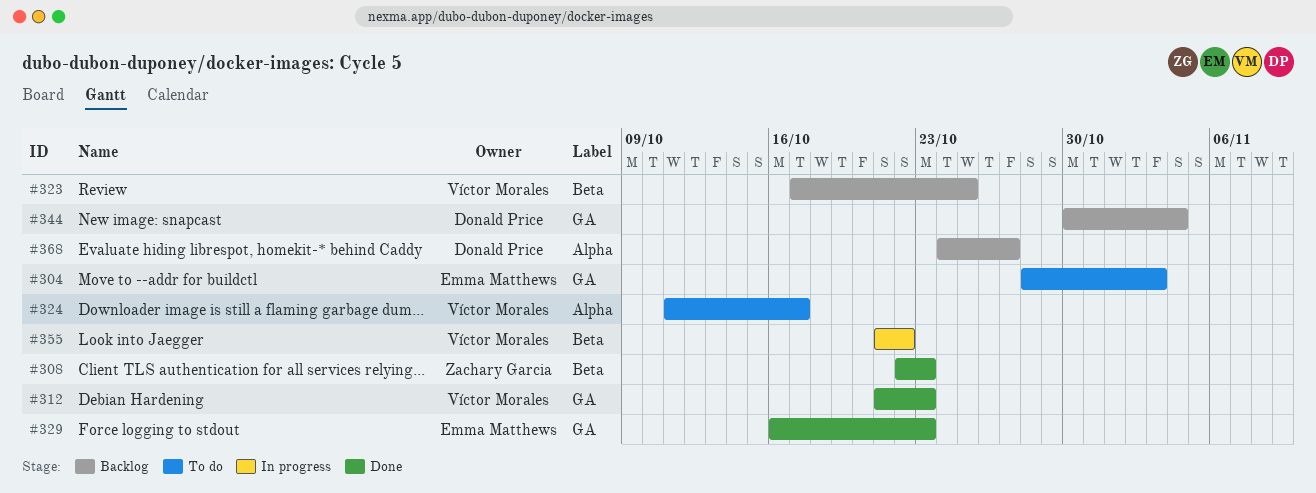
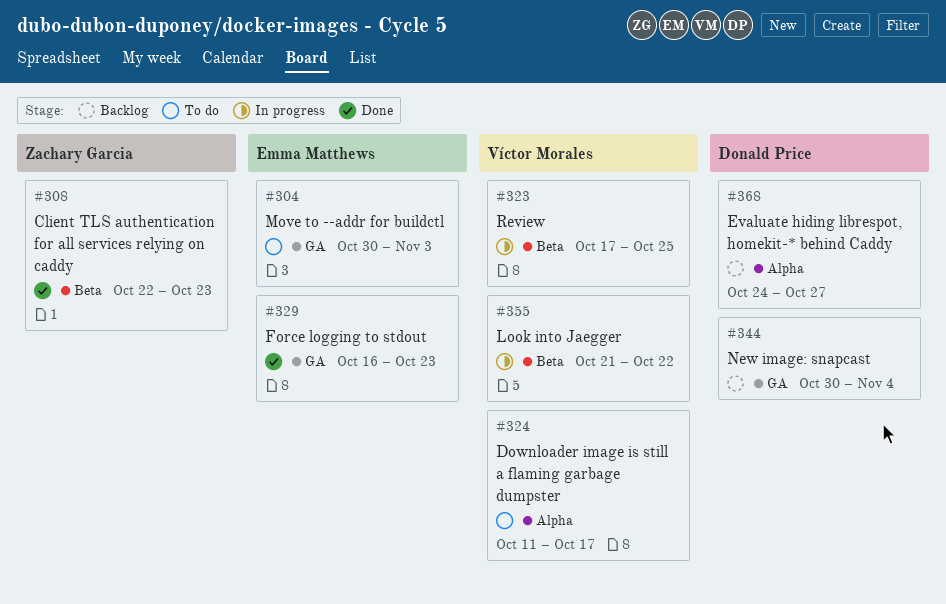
#304, start: Oct 28 -> Oct 30
#312: present -> none
#323, status: Backlog -> In progress

